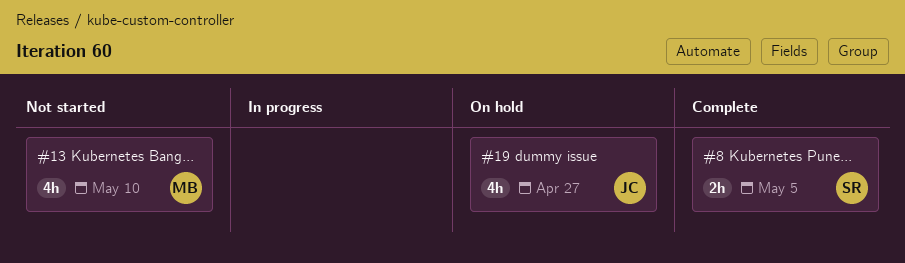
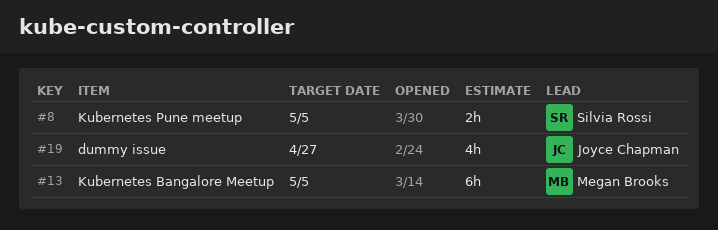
#13, estimate: 4h -> 6h
#13, due: May 10 -> May 5

